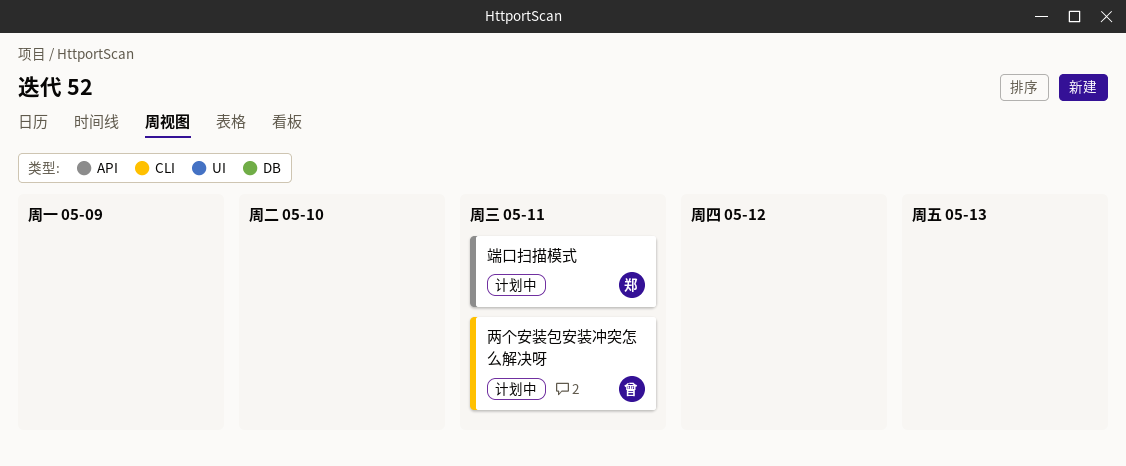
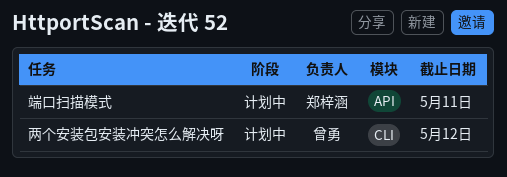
两个安装包安装冲突怎么解决呀, due: May 11 -> May 12

